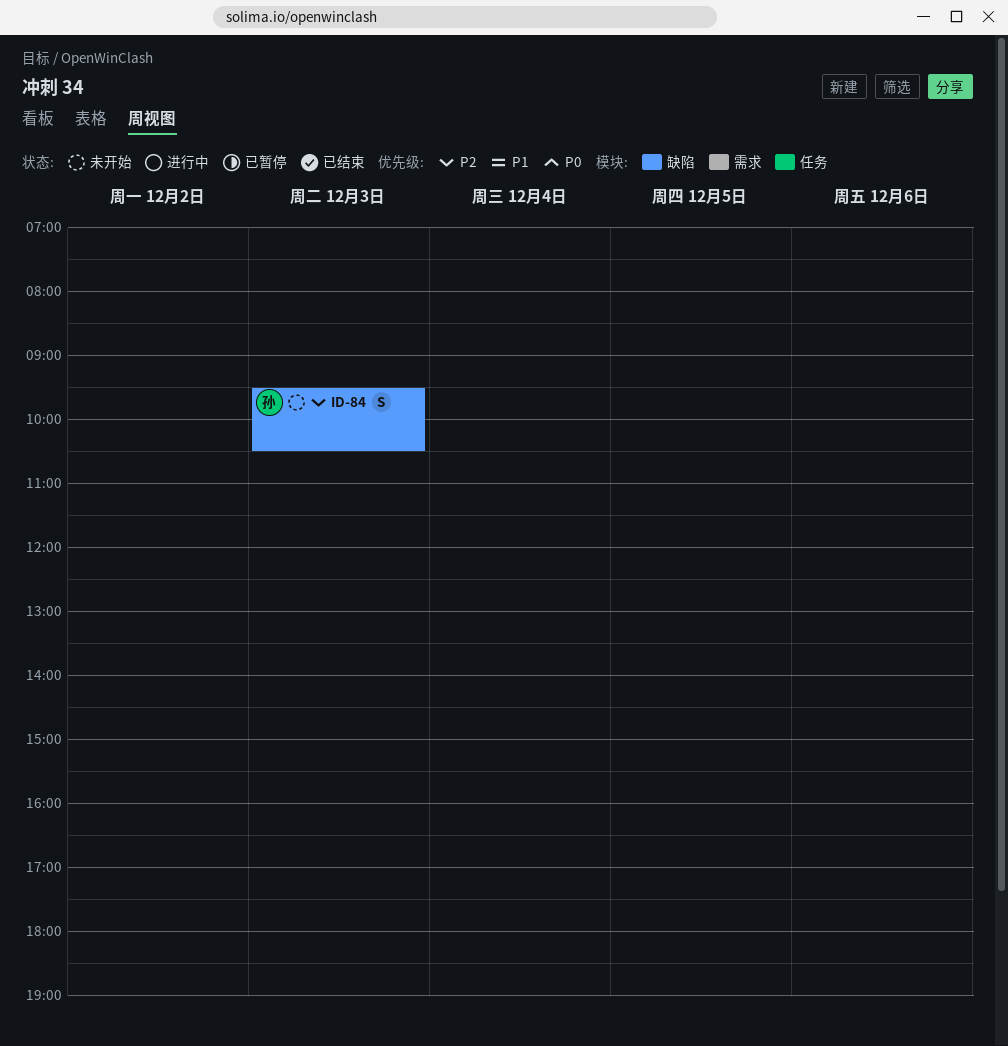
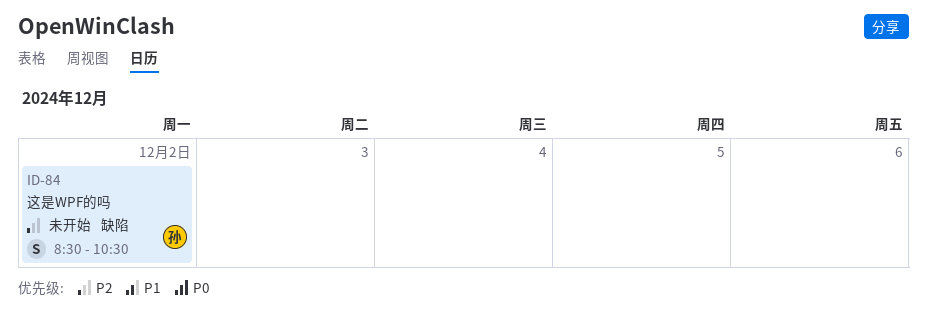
ID-84, day: Dec 3 -> Dec 2
ID-84, begins: 09:30 -> 08:30

